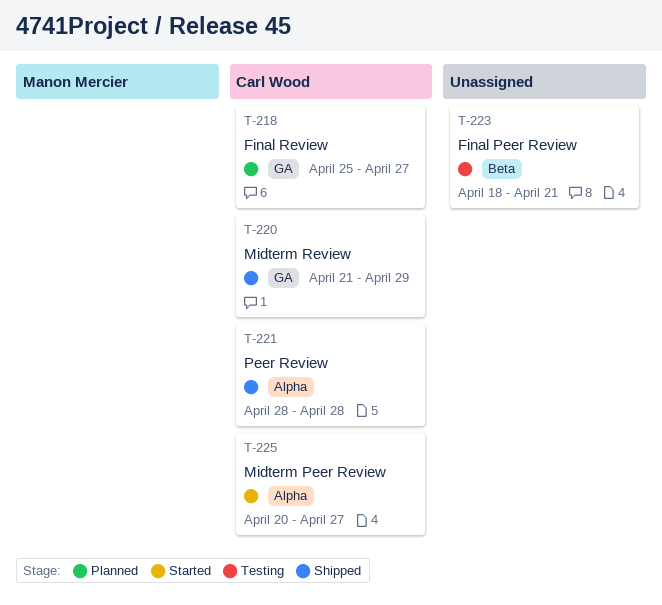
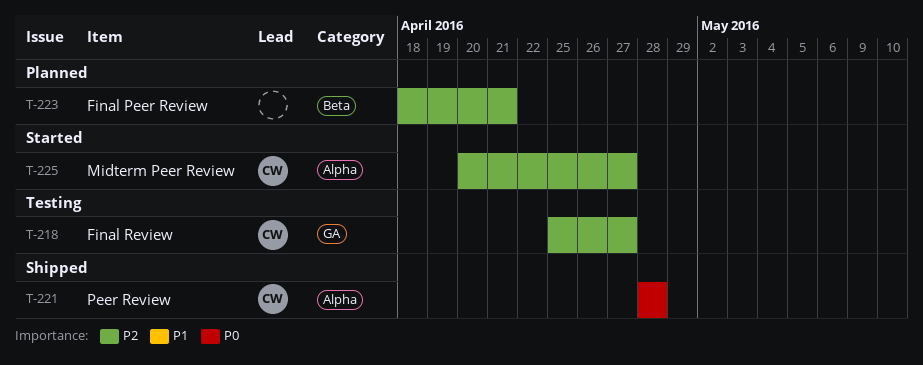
T-218, status: Planned -> Testing
T-220: present -> none
T-223, status: Testing -> Planned

